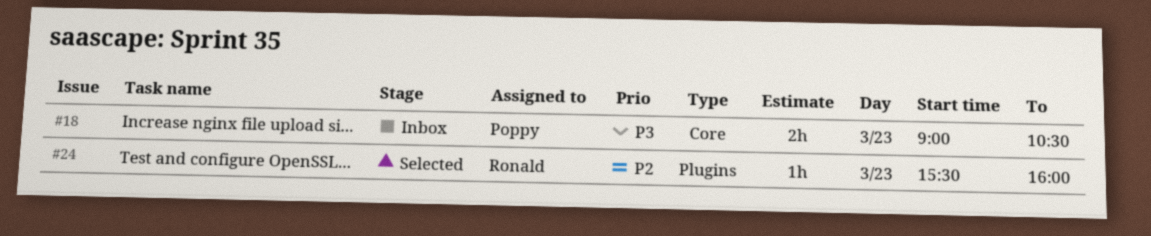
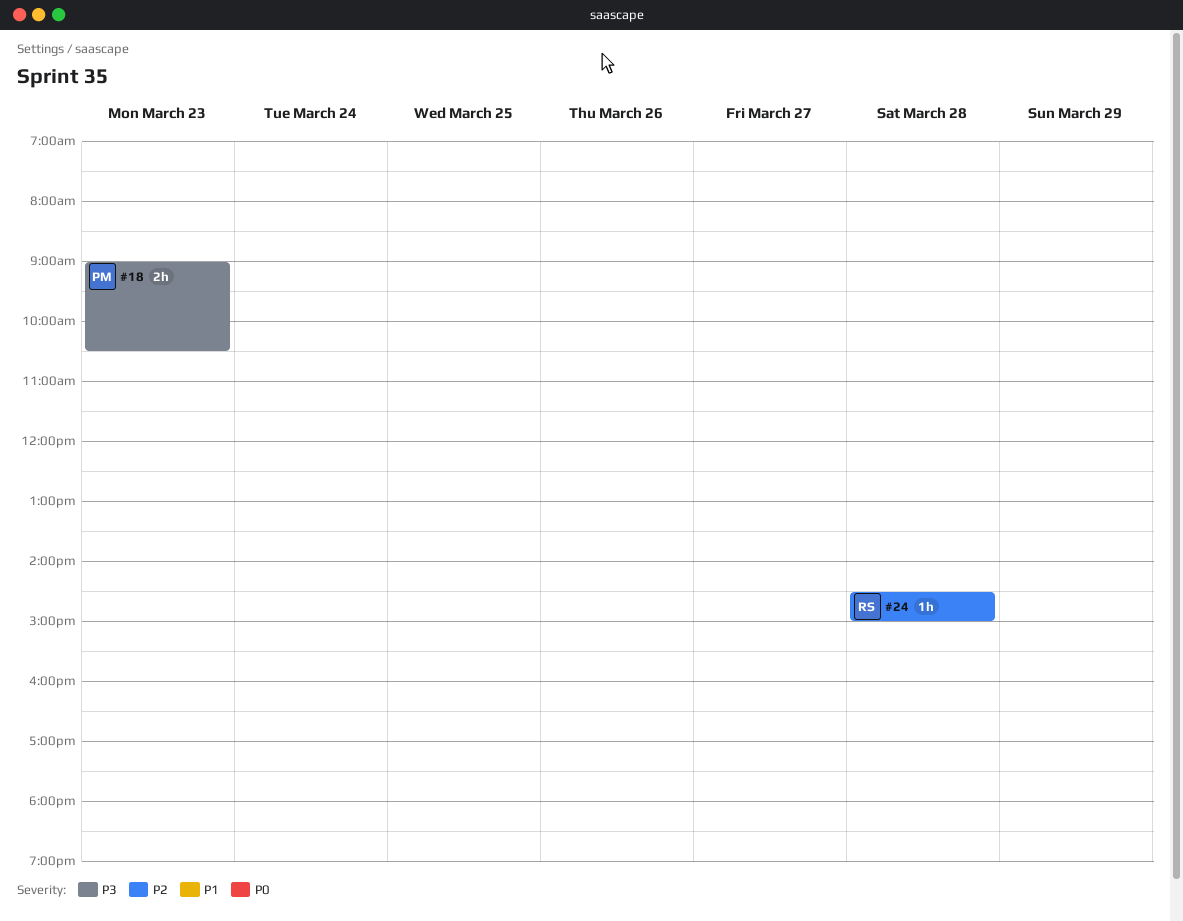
#24, day: Mar 23 -> Mar 28
#24, begins: 15:30 -> 14:30
#24, ends: 16:00 -> 15:00

